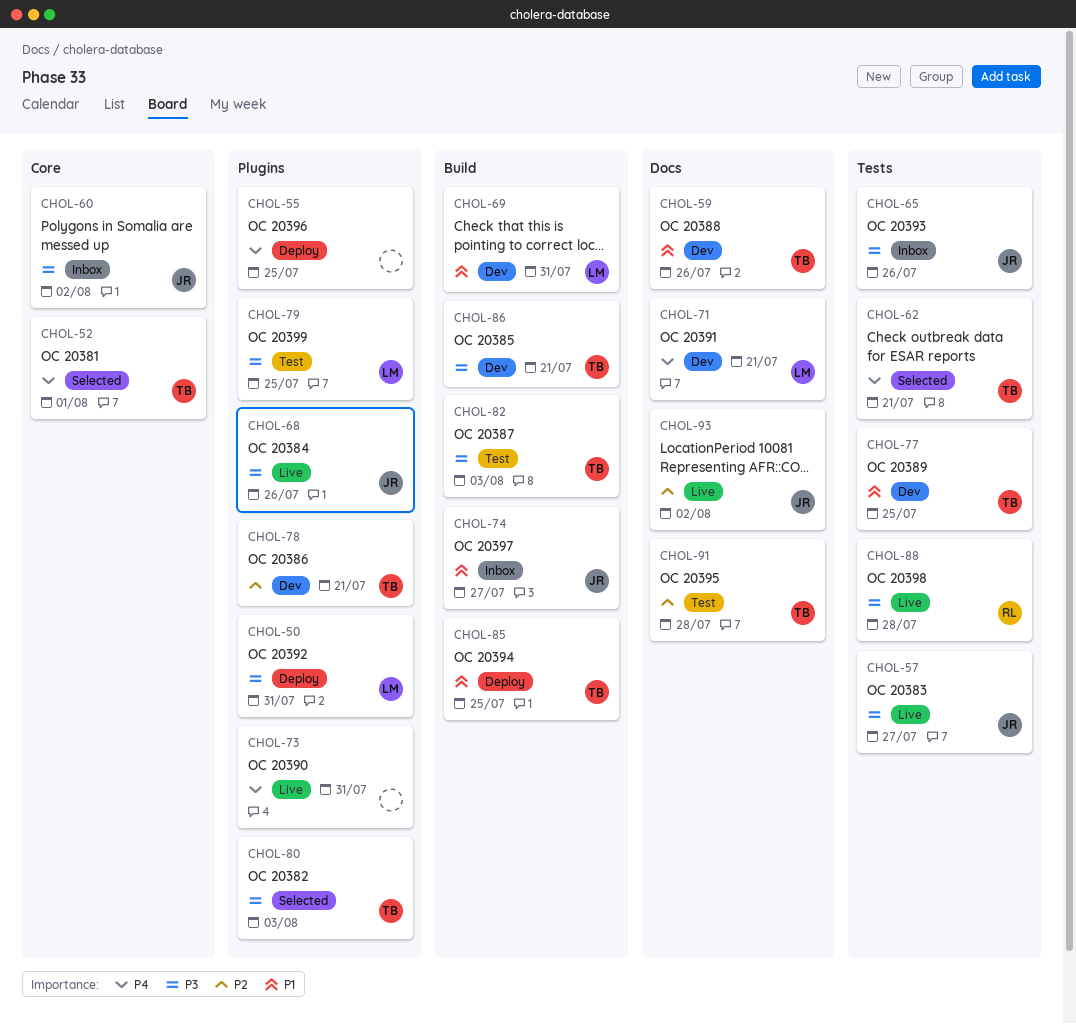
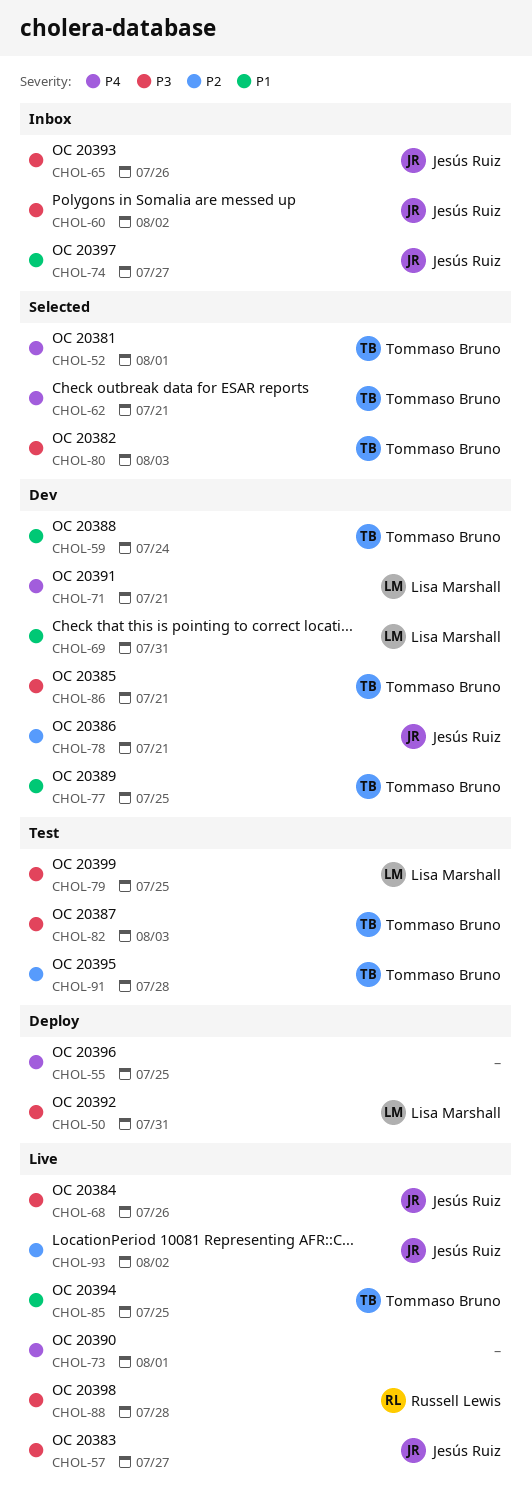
CHOL-59, due: Jul 26 -> Jul 24
CHOL-73, due: Jul 31 -> Aug 1
CHOL-78, owner: Tommaso Bruno -> Jesús Ruiz
CHOL-85, status: Deploy -> Live

